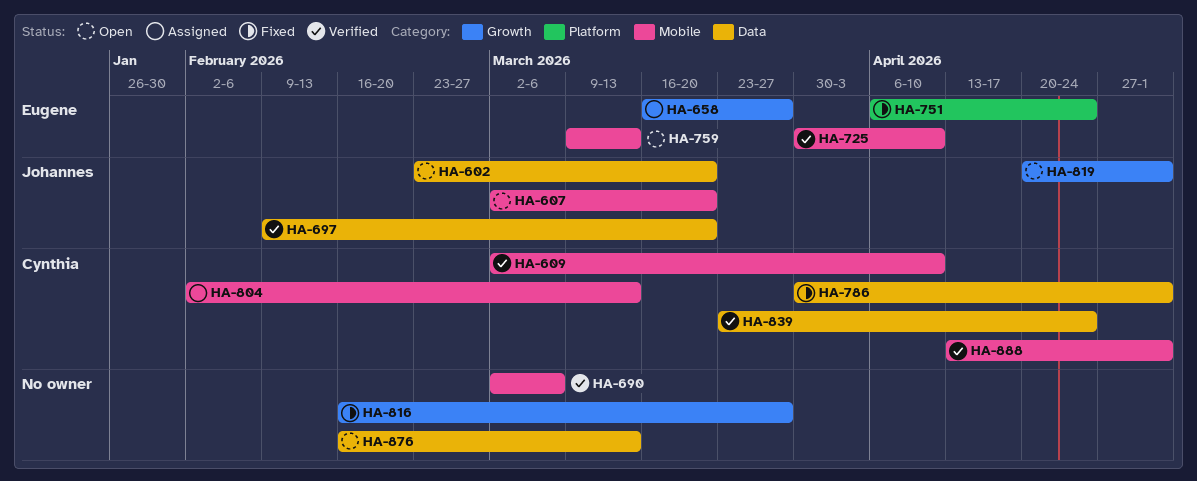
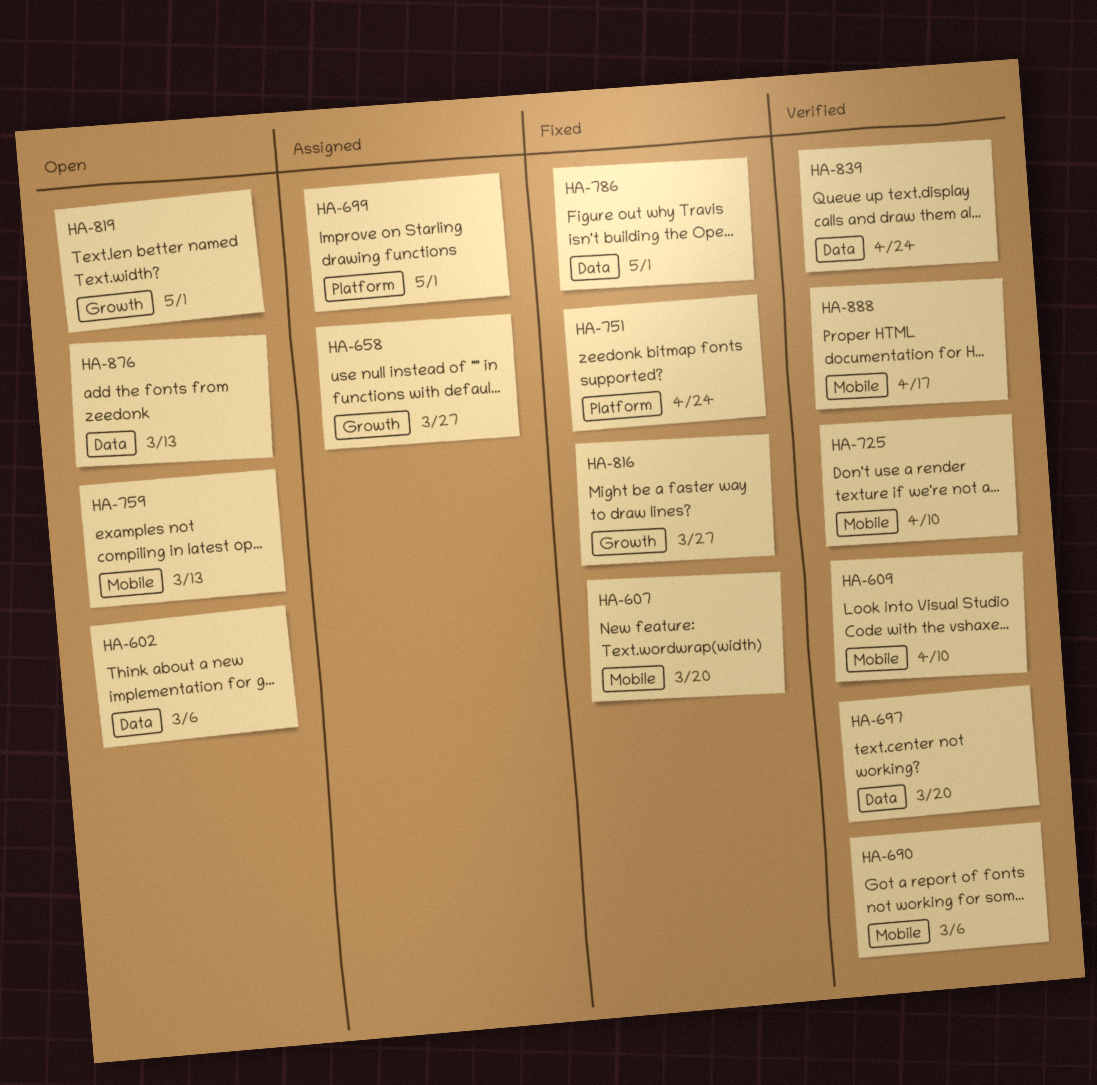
HA-602, due: Mar 20 -> Mar 6
HA-607, status: Open -> Fixed
HA-699: none -> present
HA-804: present -> none
HA-888, due: May 1 -> Apr 17

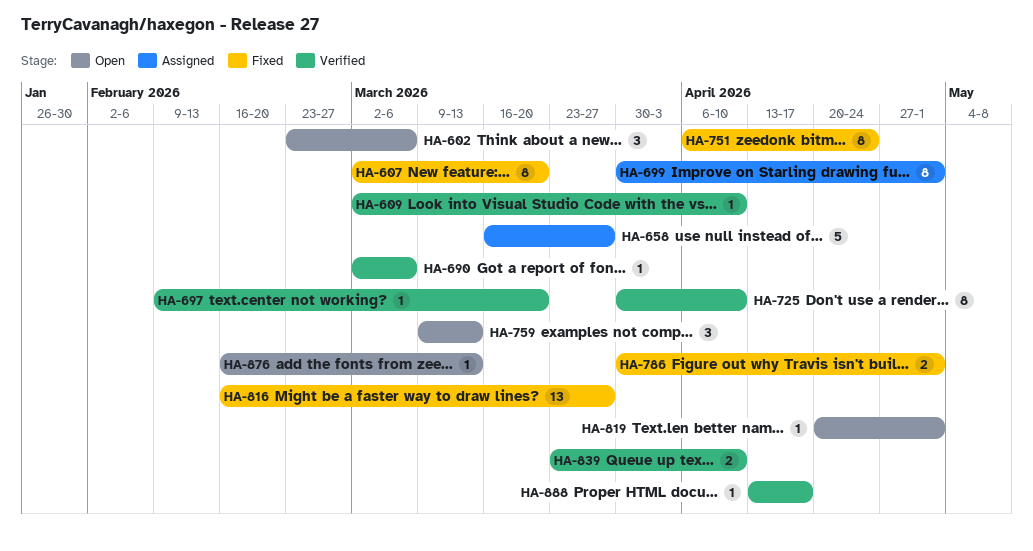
HA-839, due: Apr 24 -> Apr 10

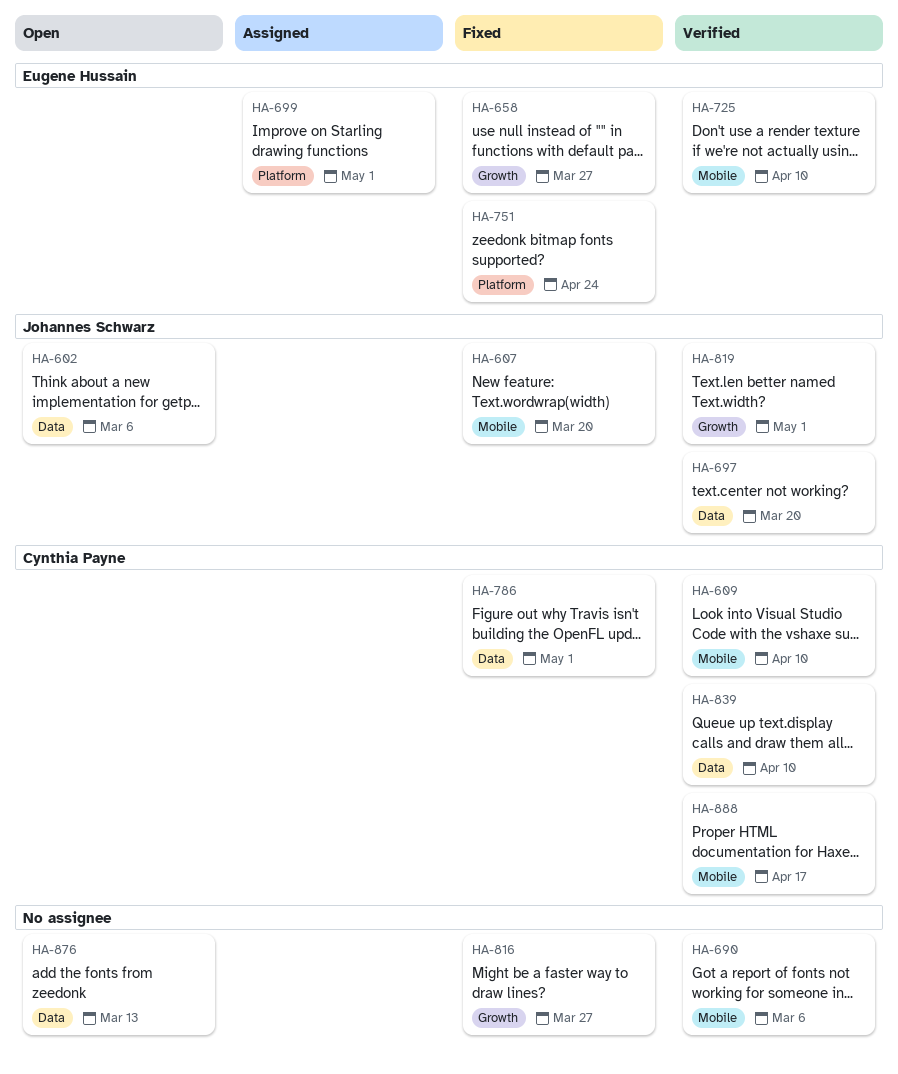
HA-658, status: Assigned -> Fixed
HA-759: present -> none
HA-819, status: Open -> Verified

